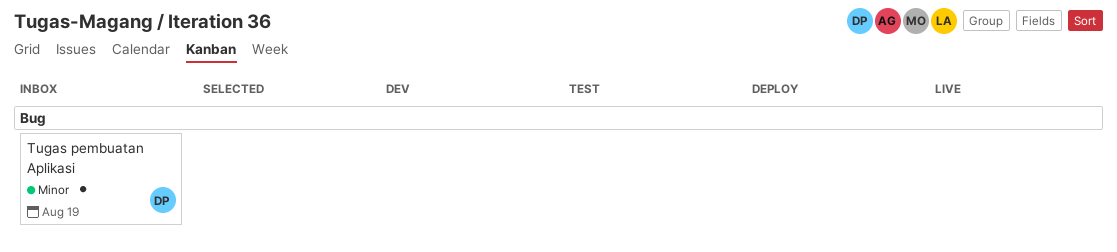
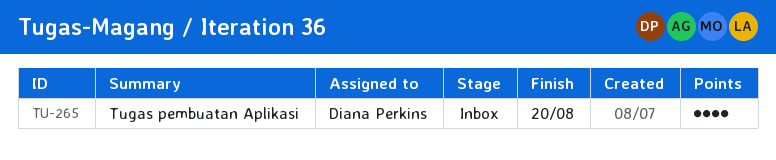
Tugas pembuatan Aplikasi, estimate: 1 -> 4
Tugas pembuatan Aplikasi, due: Aug 19 -> Aug 20

